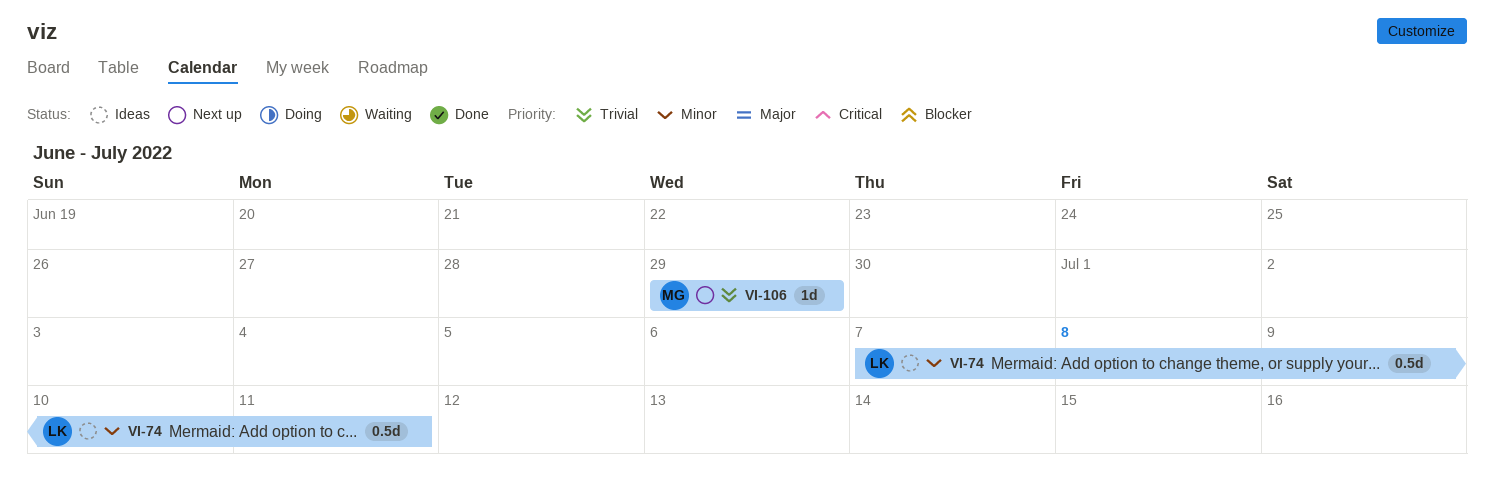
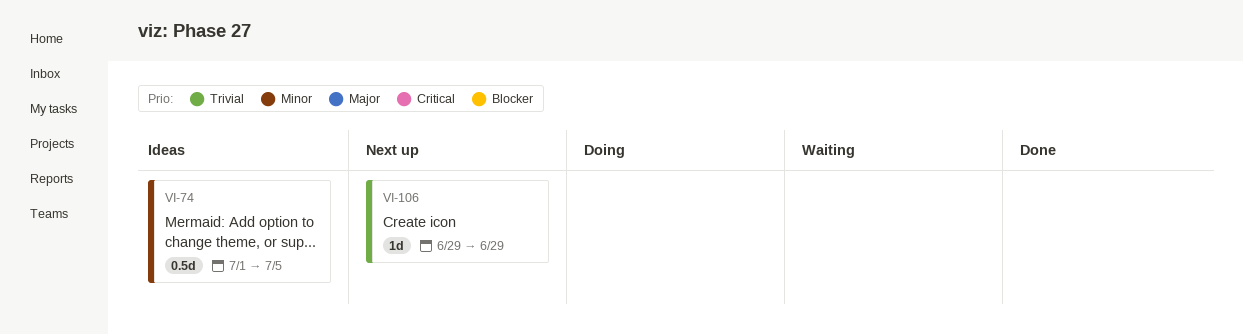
VI-74, start: Jul 7 -> Jul 1
VI-74, due: Jul 11 -> Jul 5

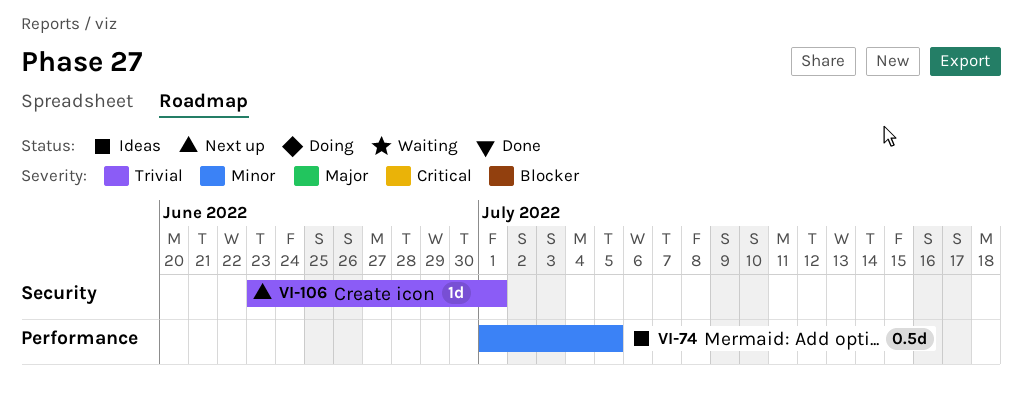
VI-106, start: Jun 29 -> Jun 23
VI-106, due: Jun 29 -> Jul 1

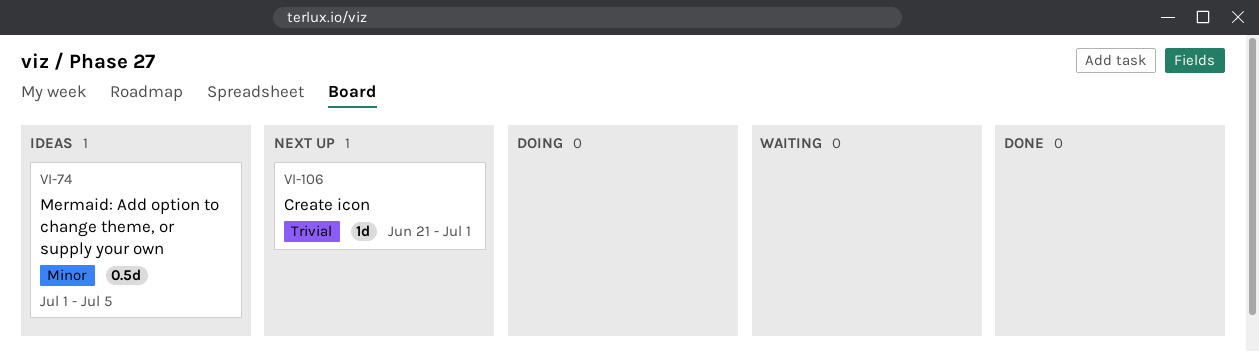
VI-106, start: Jun 23 -> Jun 21

